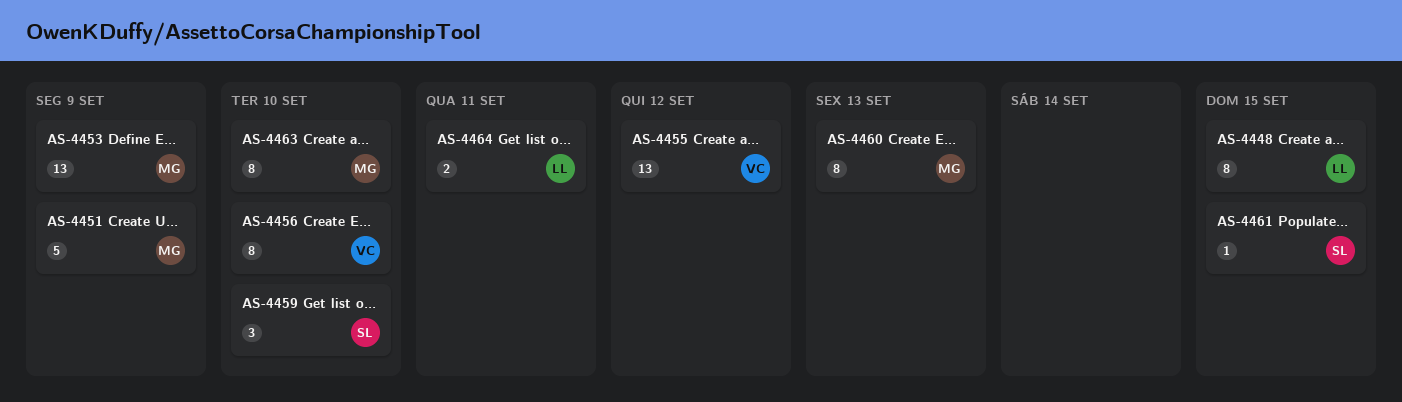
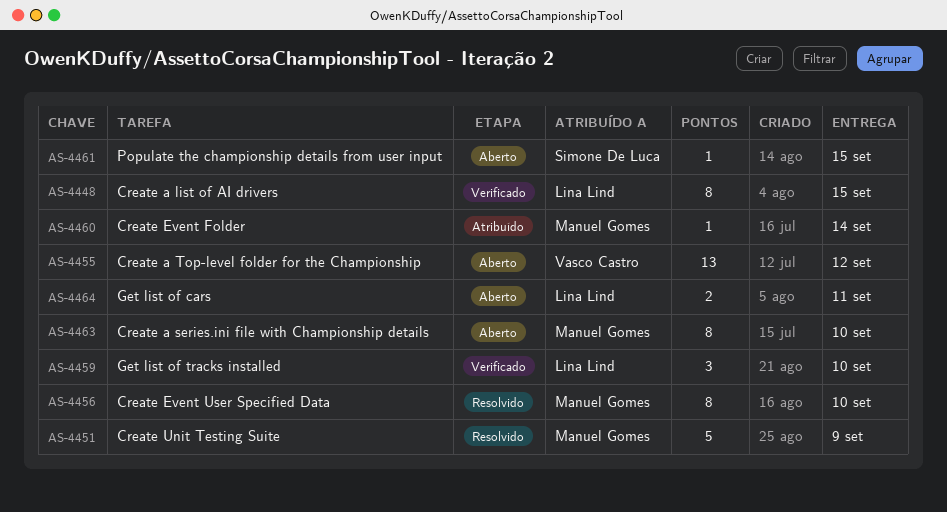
AS-4453: present -> none
AS-4456, owner: Vasco Castro -> Manuel Gomes
AS-4459, owner: Simone De Luca -> Lina Lind
AS-4460, estimate: 8 -> 1
AS-4460, due: Sep 13 -> Sep 14

